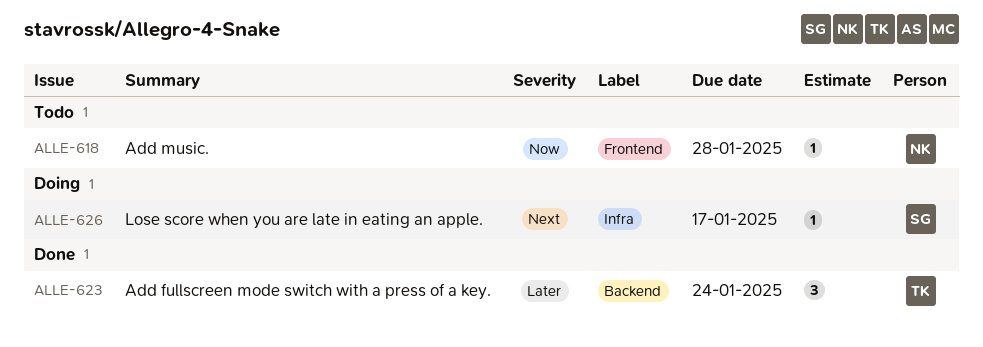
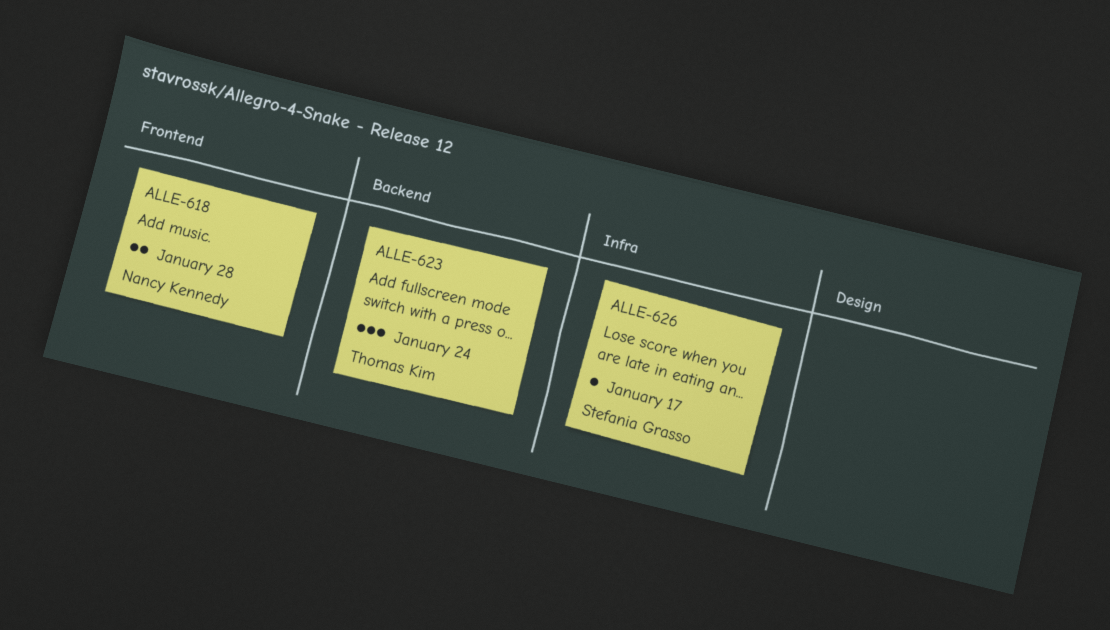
ALLE-618, estimate: 1 -> 2

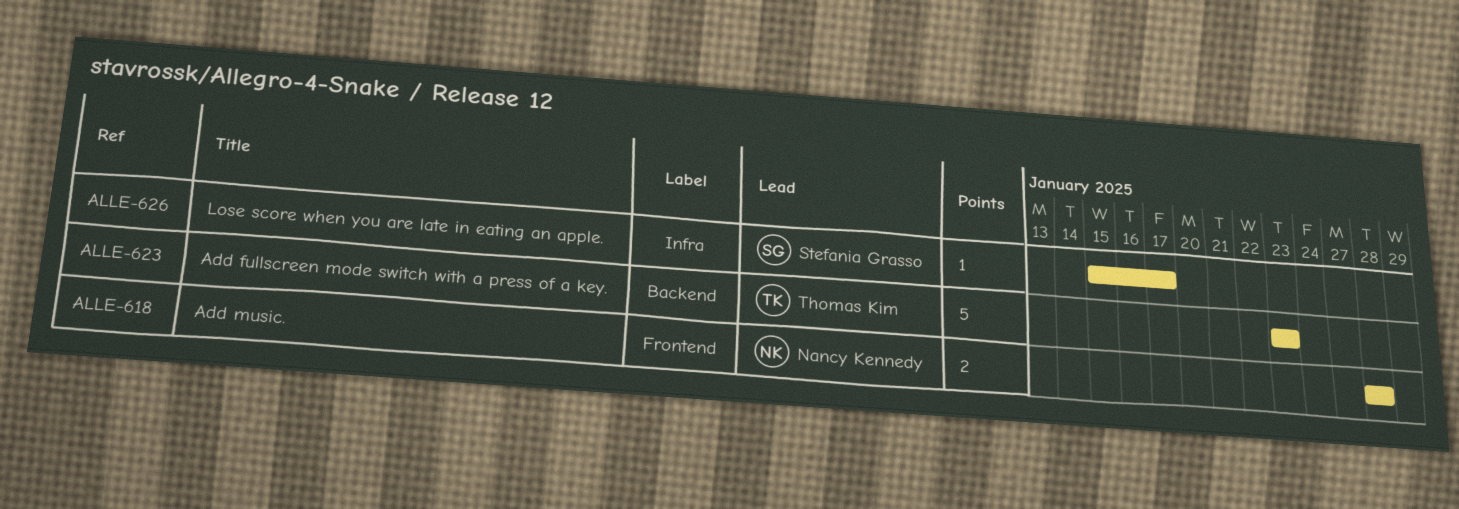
ALLE-623, estimate: 3 -> 5
ALLE-623, due: Jan 24 -> Jan 23

